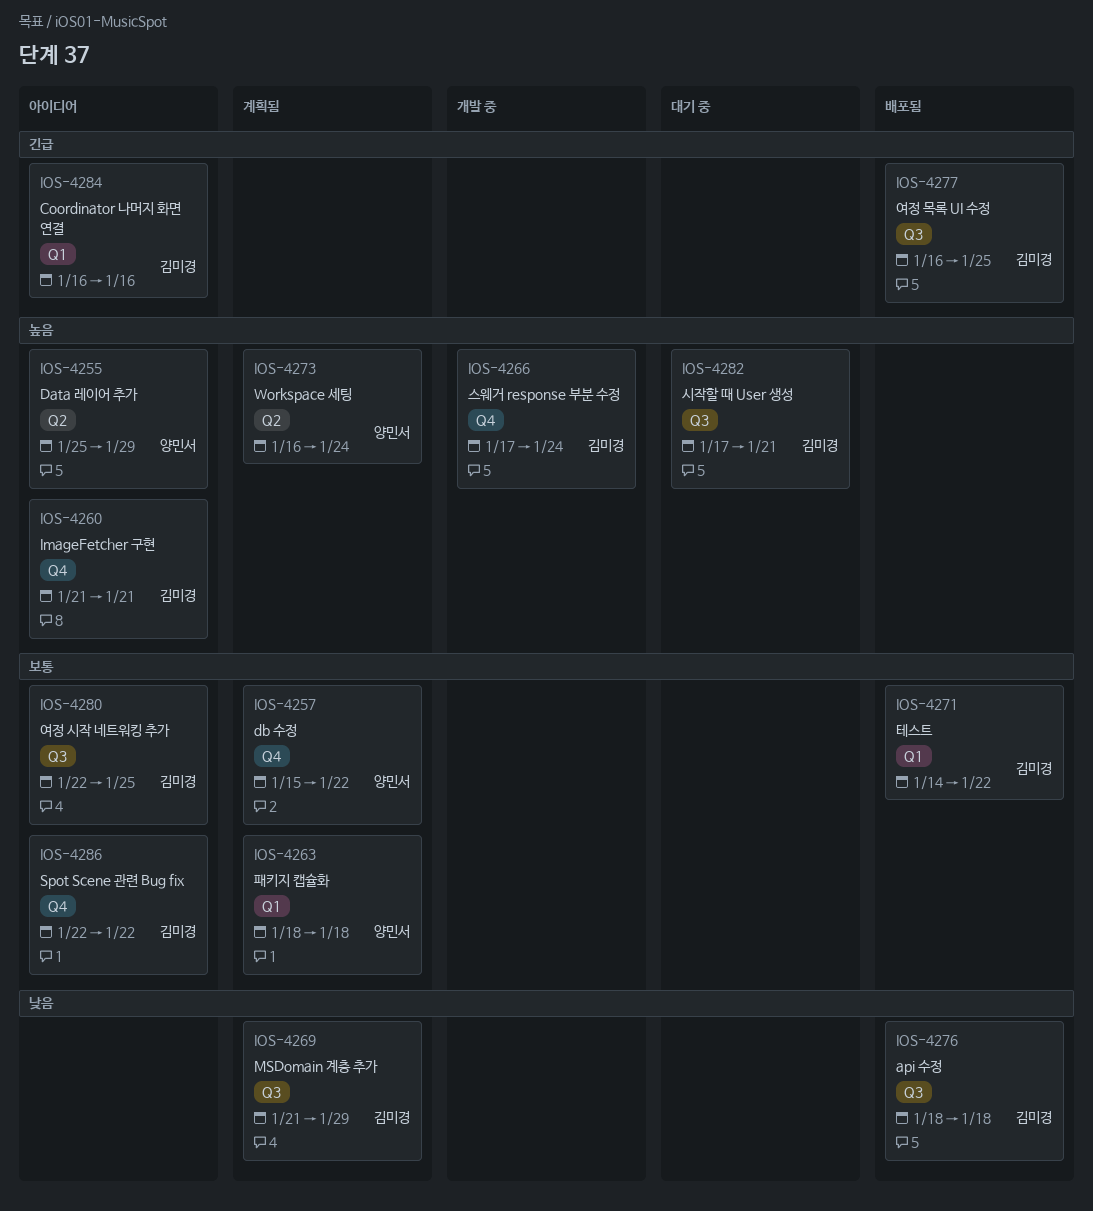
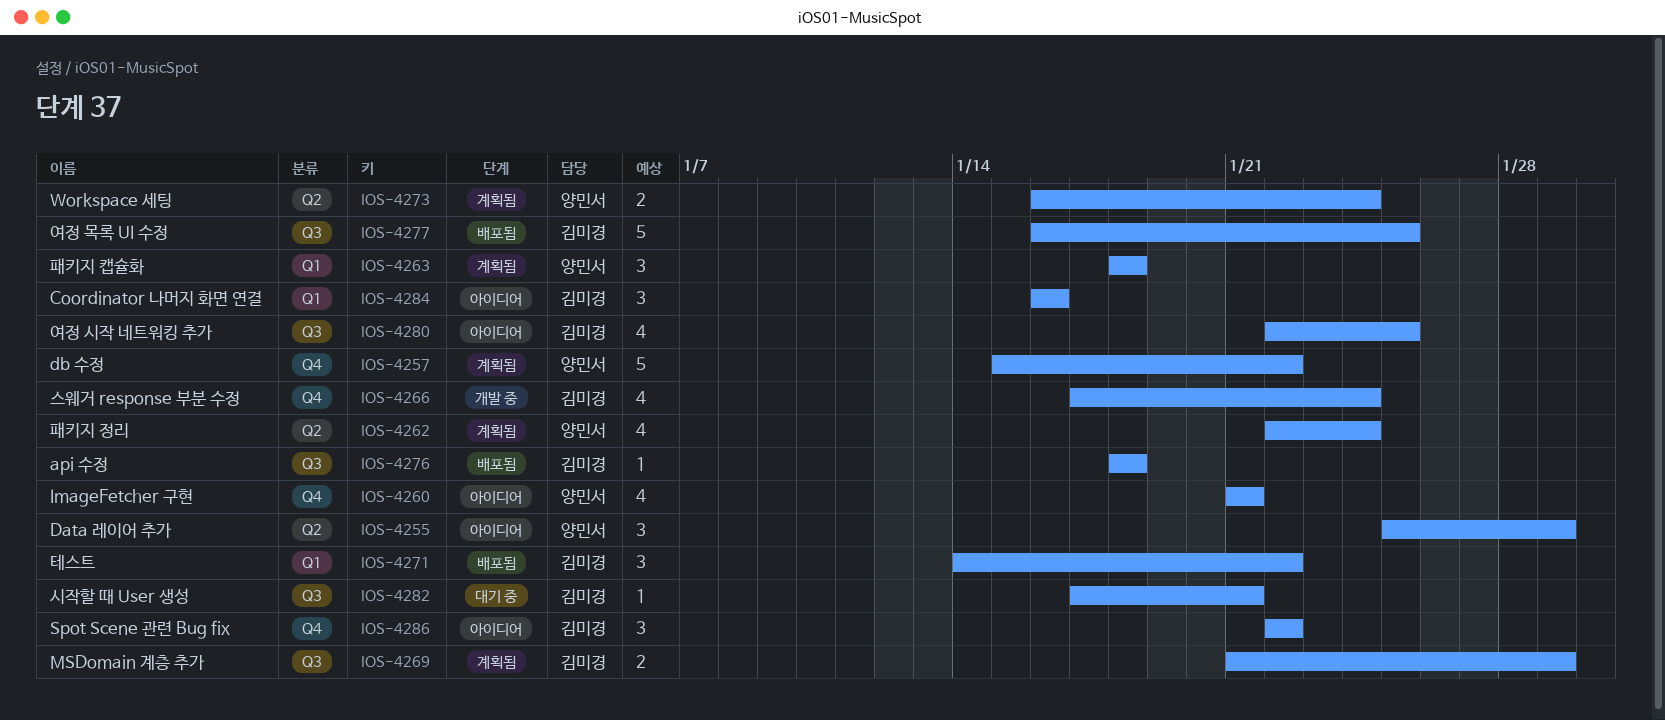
IOS-4260, owner: 김미경 -> 양민서
IOS-4262: none -> present

